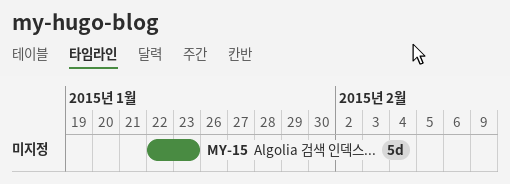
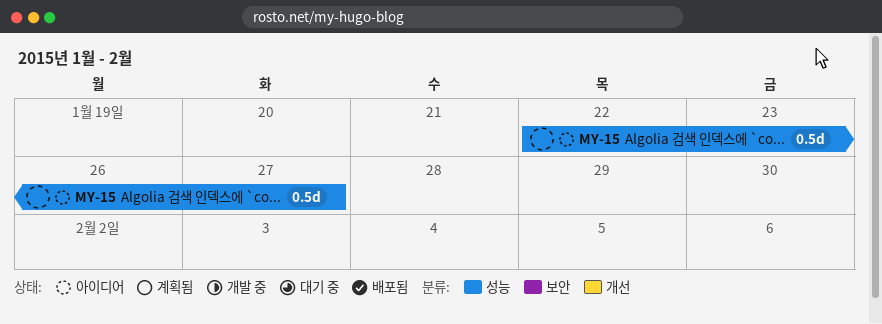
MY-15, estimate: 5d -> 0.5d
MY-15, due: Jan 23 -> Jan 27

